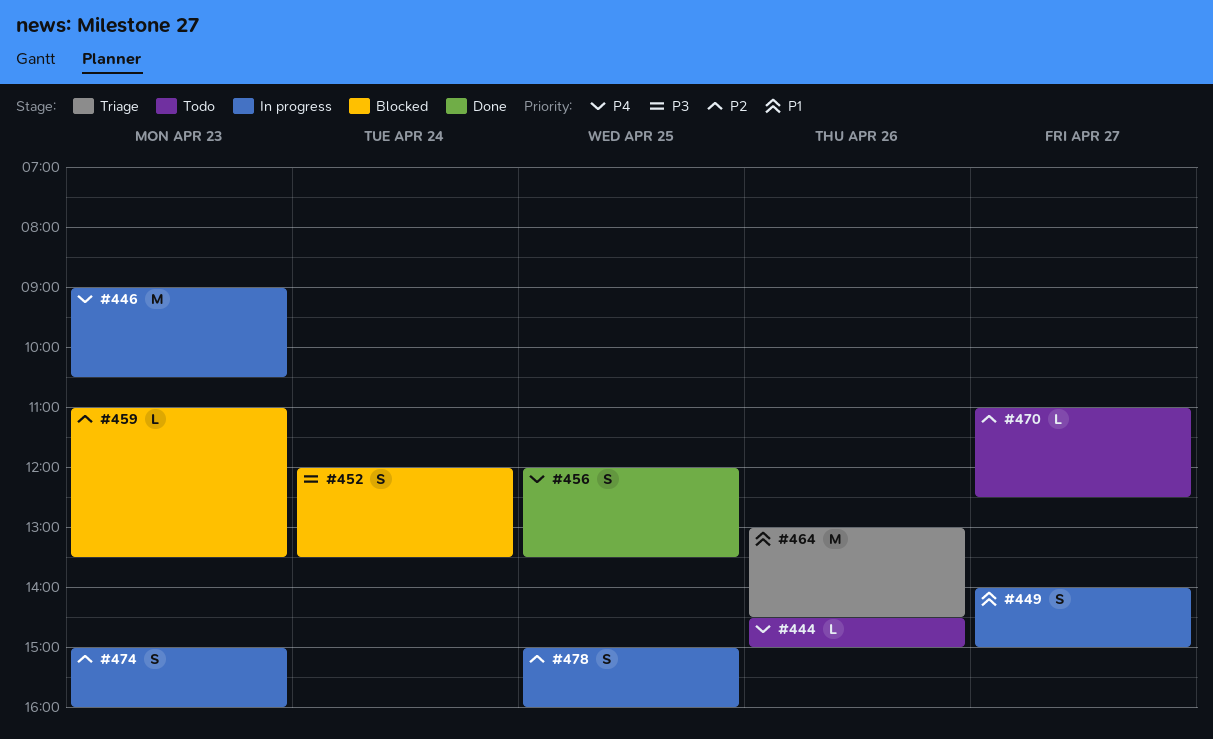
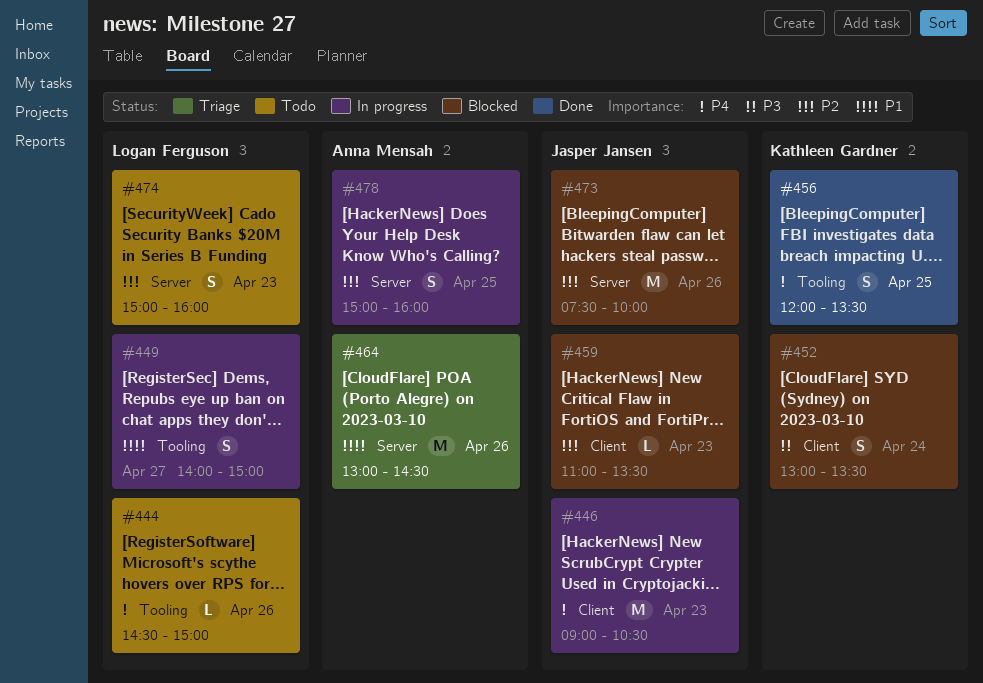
#452, begins: 12:00 -> 13:00
#470: present -> none
#473: none -> present
#474, status: In progress -> Todo

